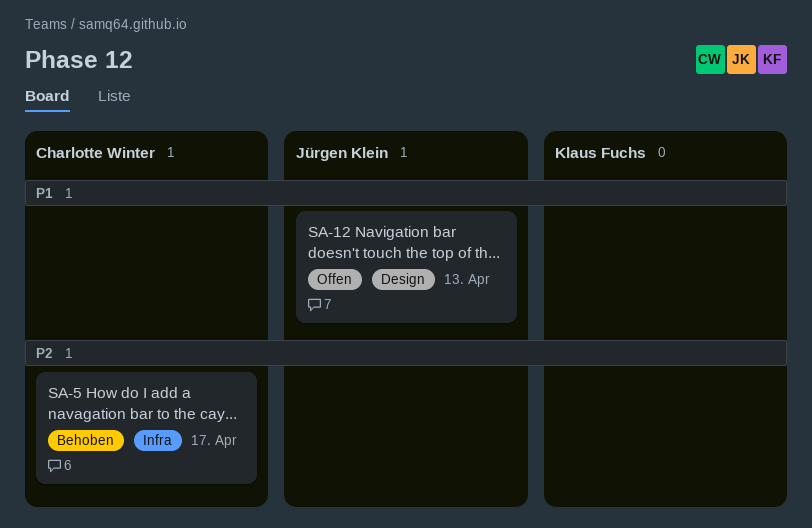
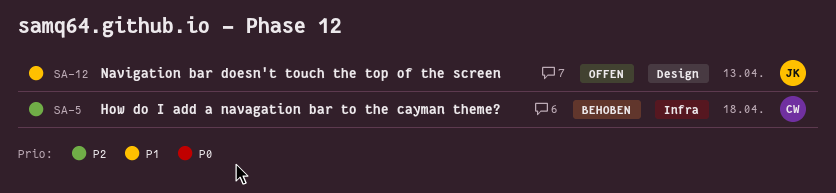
SA-5, due: Apr 17 -> Apr 18

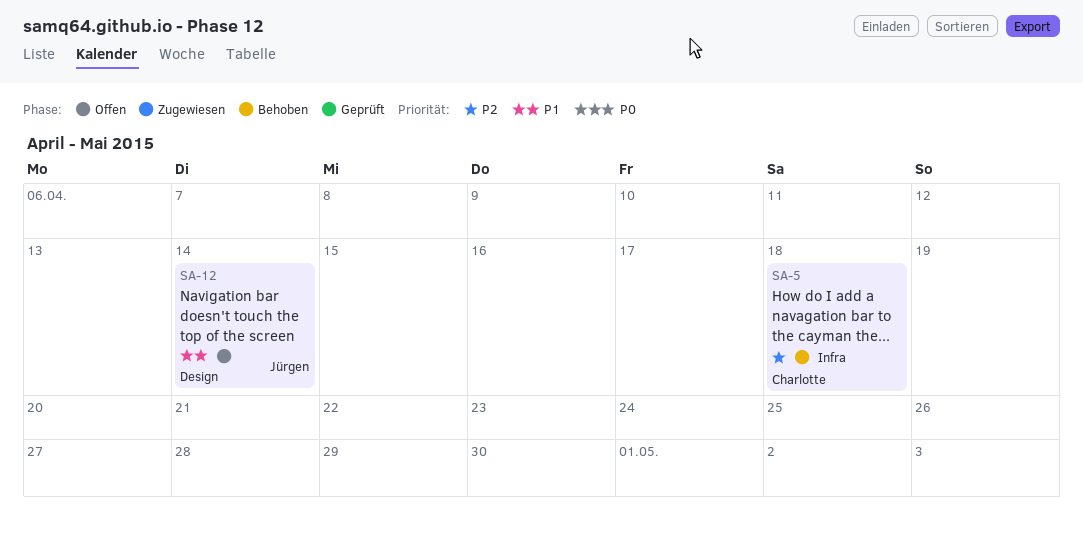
SA-12, due: Apr 13 -> Apr 14

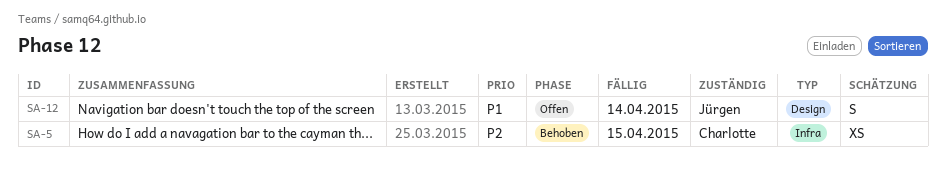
SA-5, due: Apr 18 -> Apr 15

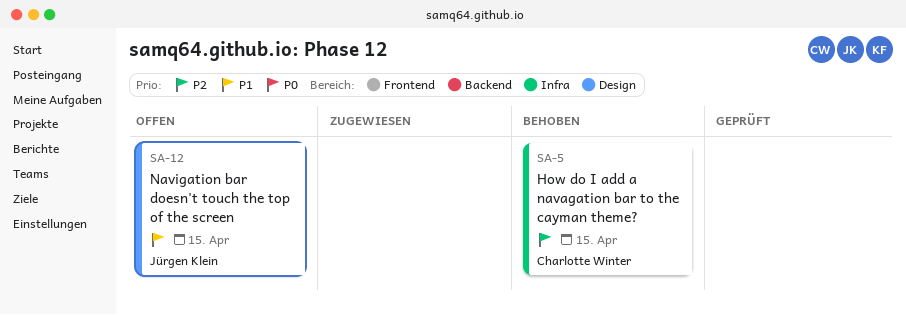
SA-12, due: Apr 14 -> Apr 15

